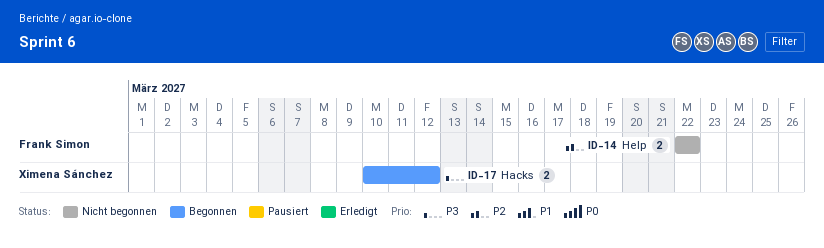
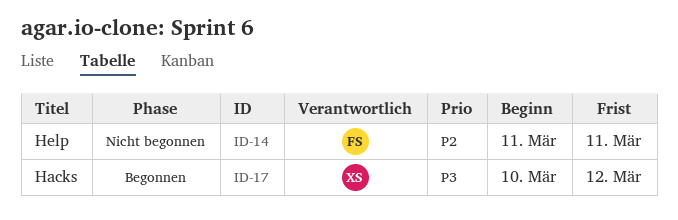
ID-14, start: Mar 22 -> Mar 11
ID-14, due: Mar 22 -> Mar 11

